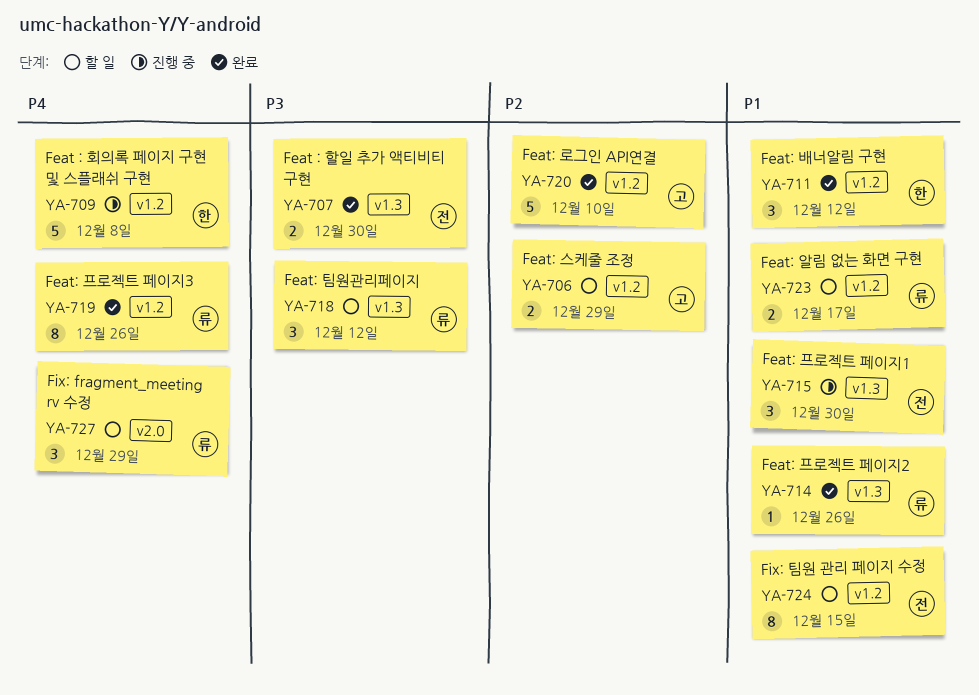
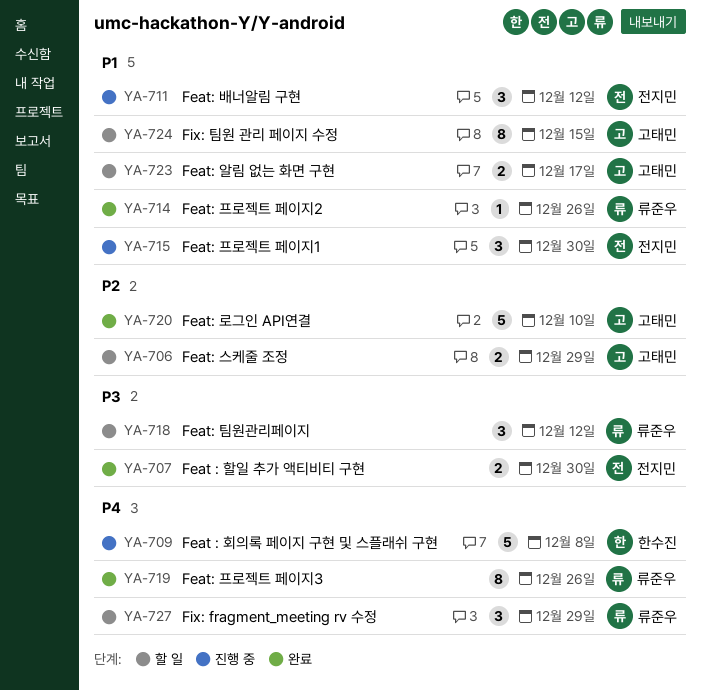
YA-711, status: 완료 -> 진행 중
YA-711, owner: 한수진 -> 전지민
YA-723, owner: 류준우 -> 고태민
YA-724, owner: 전지민 -> 고태민

